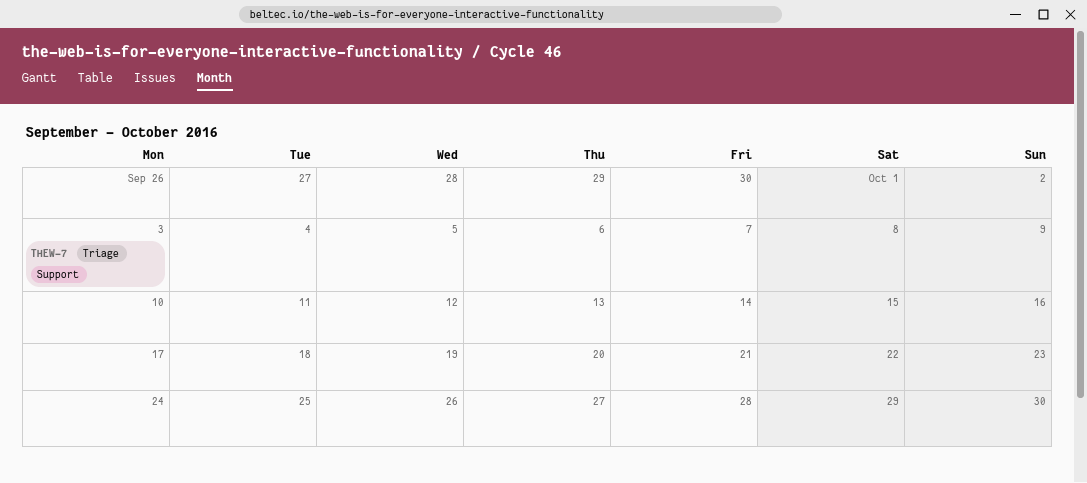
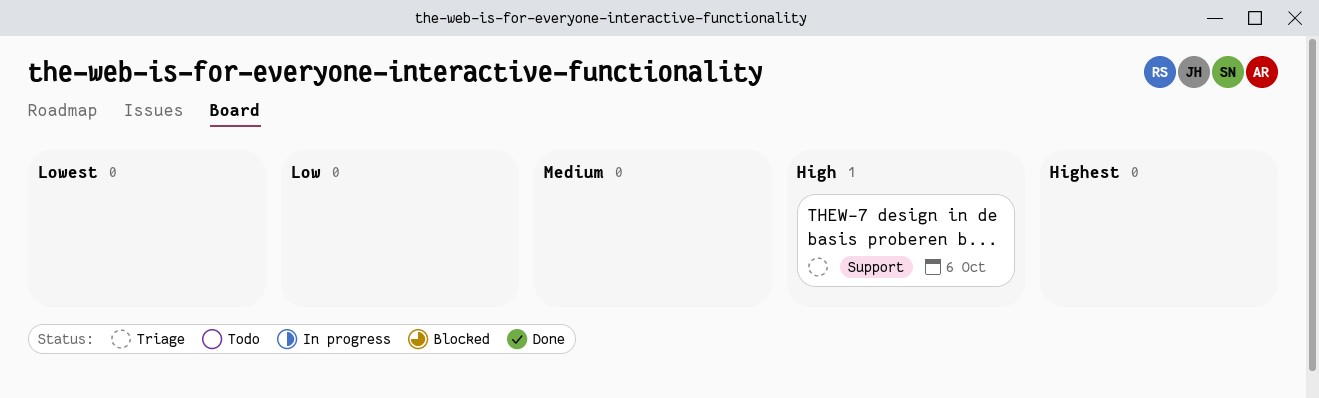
THEW-7, due: Oct 3 -> Oct 6

